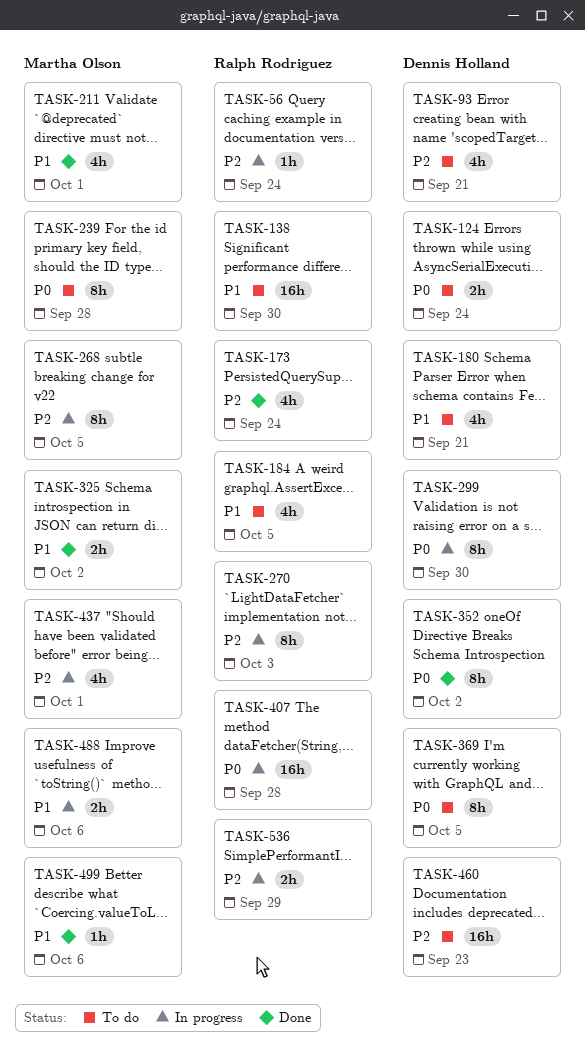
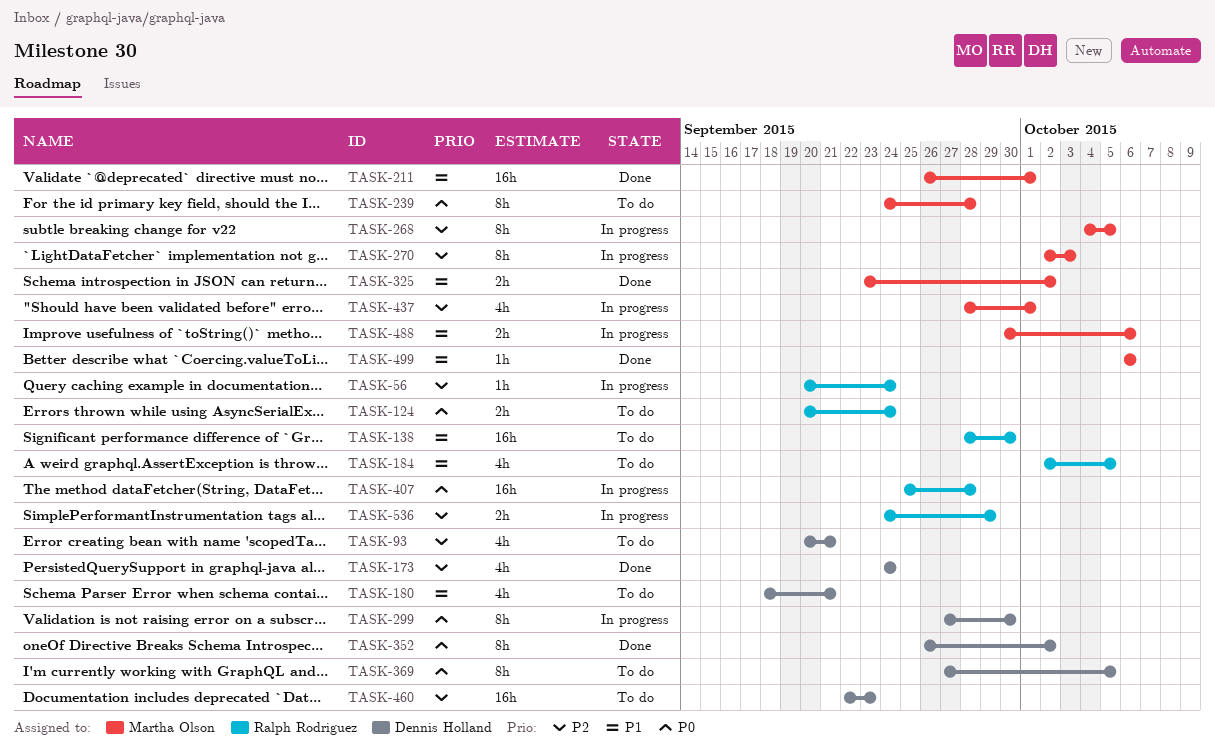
TASK-124, owner: Dennis Holland -> Ralph Rodriguez
TASK-173, owner: Ralph Rodriguez -> Dennis Holland
TASK-211, estimate: 4h -> 16h
TASK-270, owner: Ralph Rodriguez -> Martha Olson

